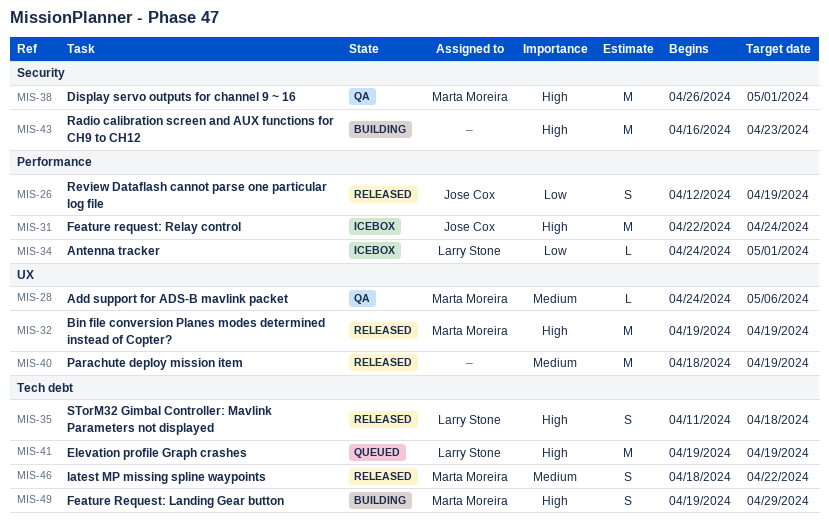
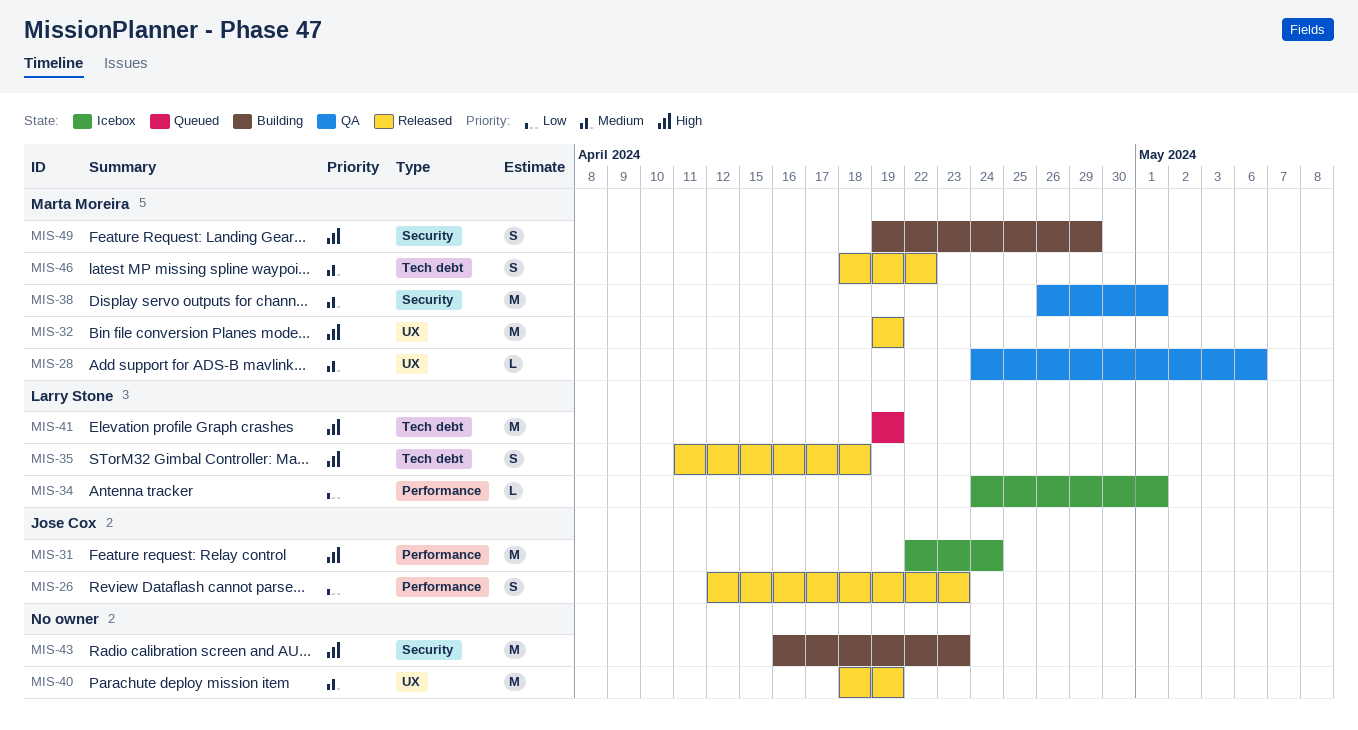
MIS-26, due: Apr 19 -> Apr 23
MIS-38, priority: High -> Medium
MIS-49, label: Tech debt -> Security

